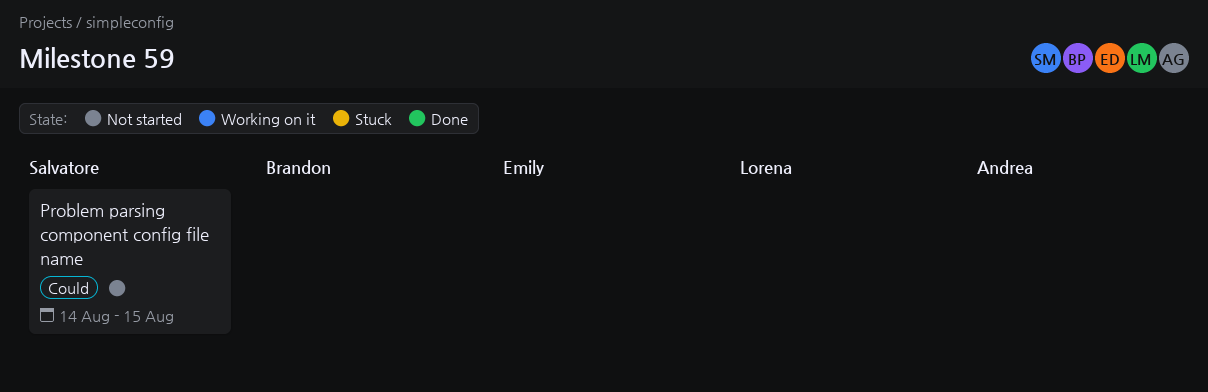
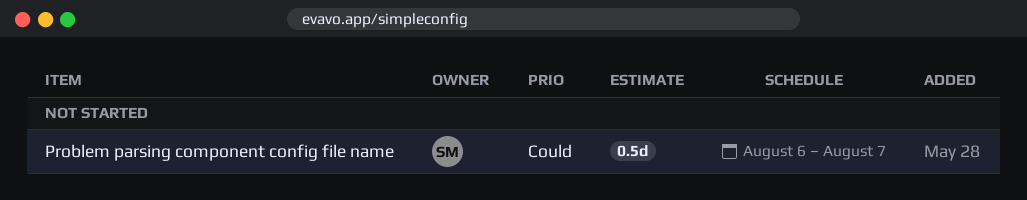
Problem parsing component config file name, start: Aug 14 -> Aug 6
Problem parsing component config file name, due: Aug 15 -> Aug 7

